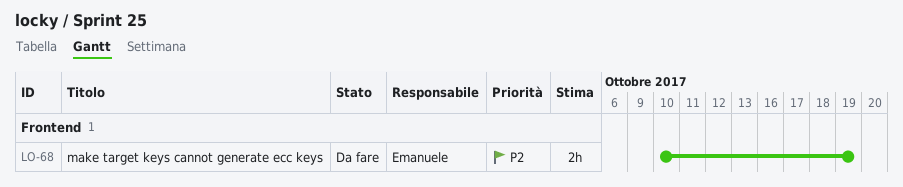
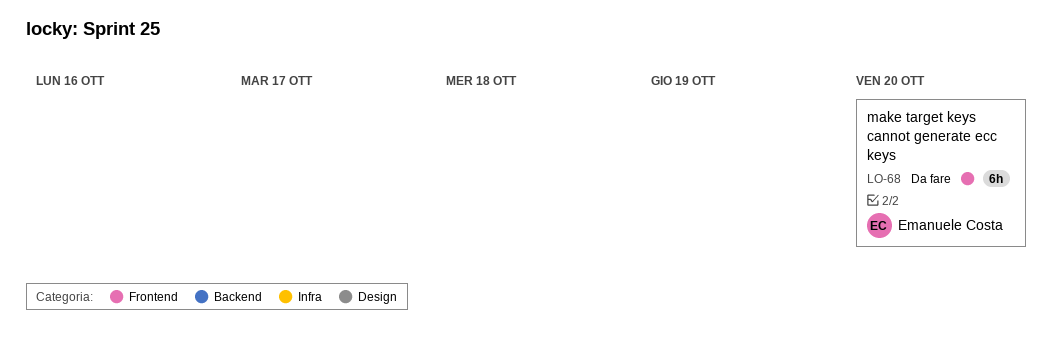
LO-68, estimate: 2h -> 6h
LO-68, due: Oct 19 -> Oct 20

